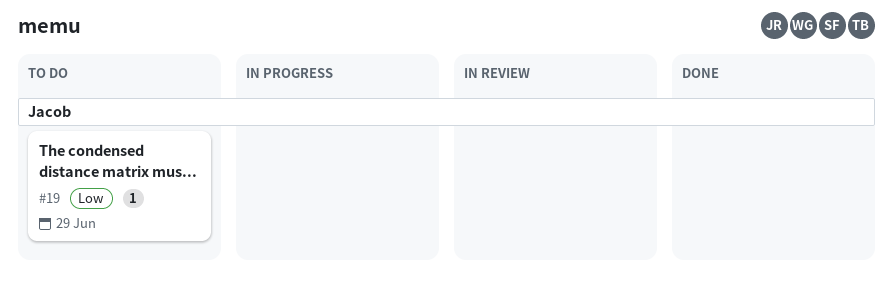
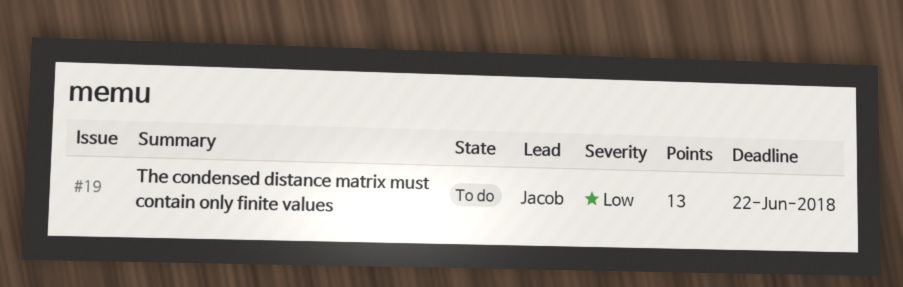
#19, estimate: 1 -> 13
#19, due: Jun 29 -> Jun 22

